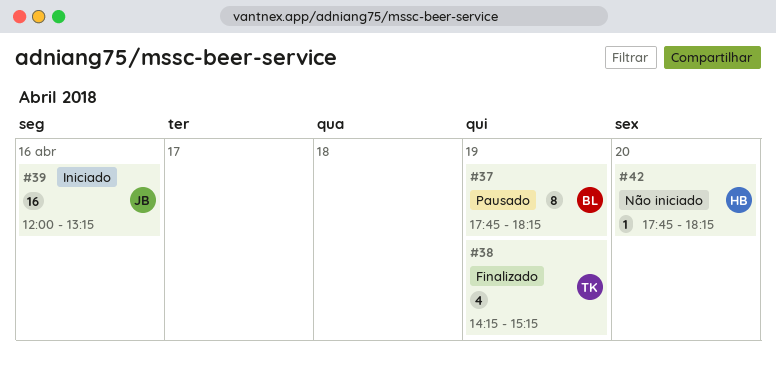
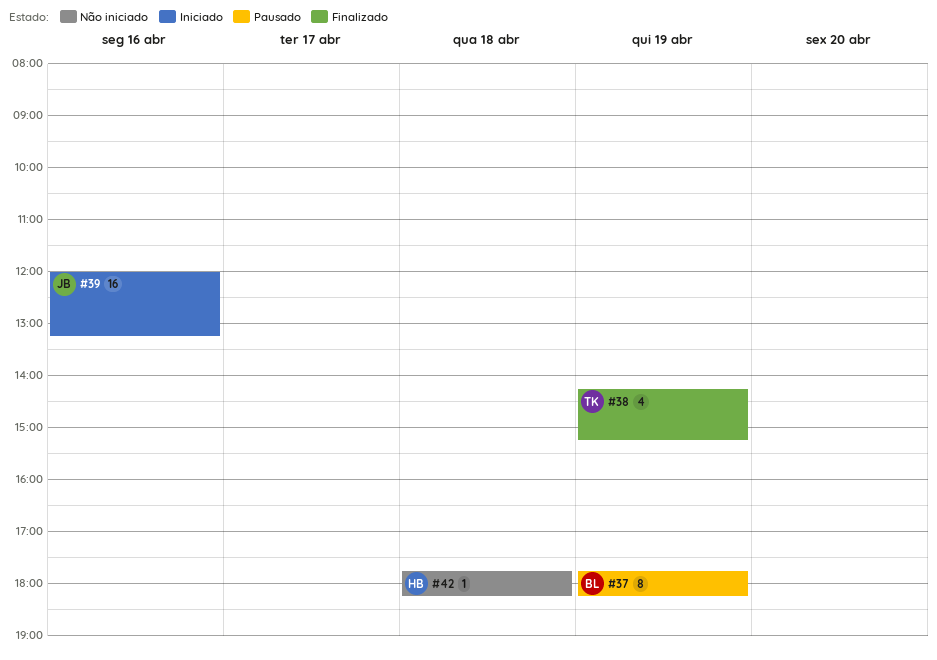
#42, day: Apr 20 -> Apr 18

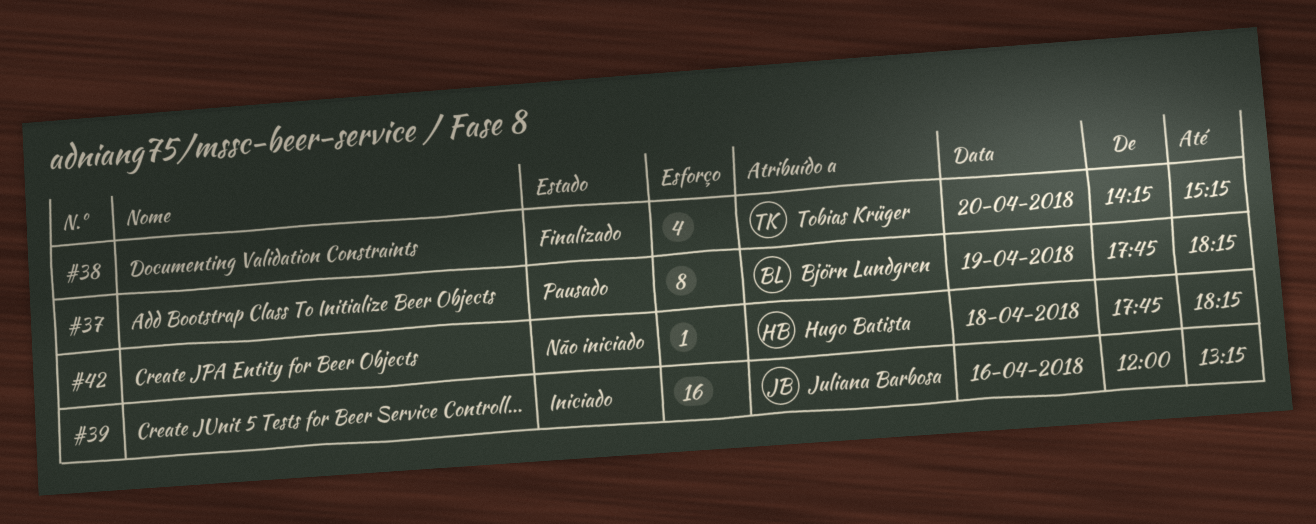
#38, day: Apr 19 -> Apr 20

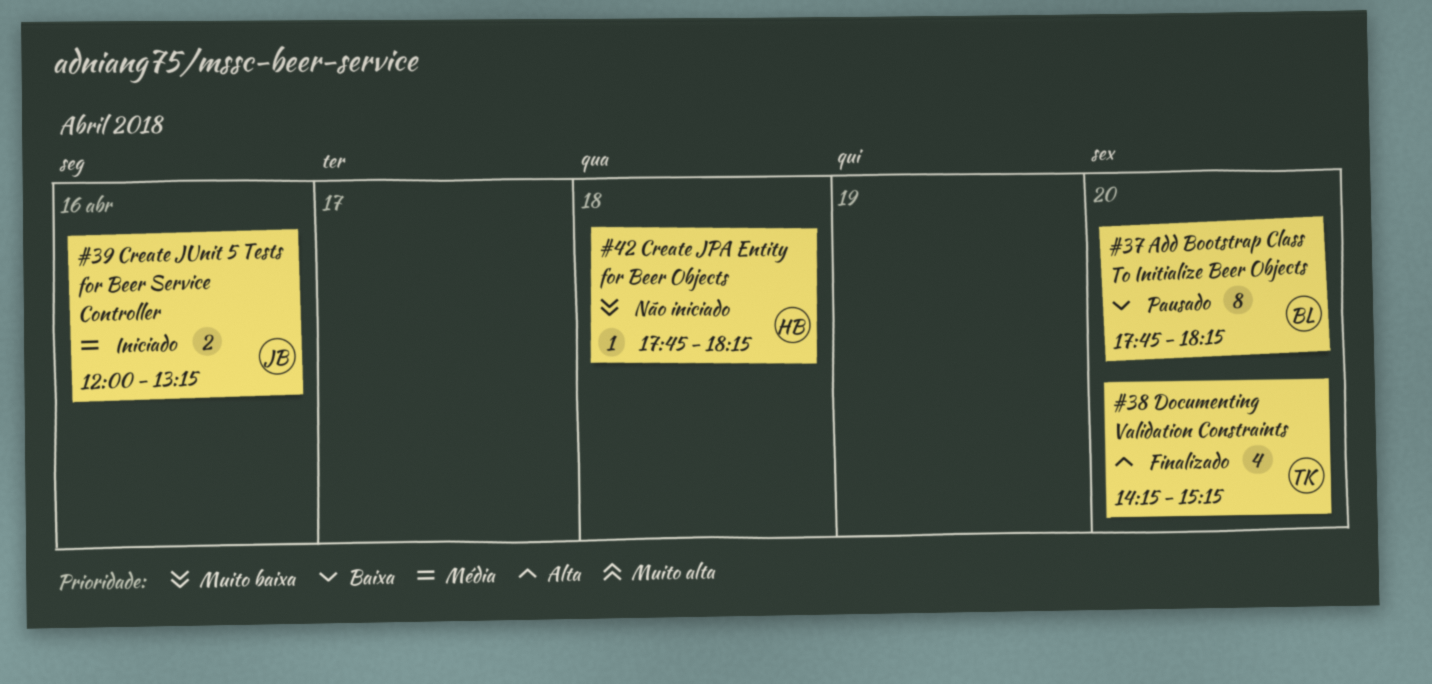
#37, day: Apr 19 -> Apr 20
#39, estimate: 16 -> 2

